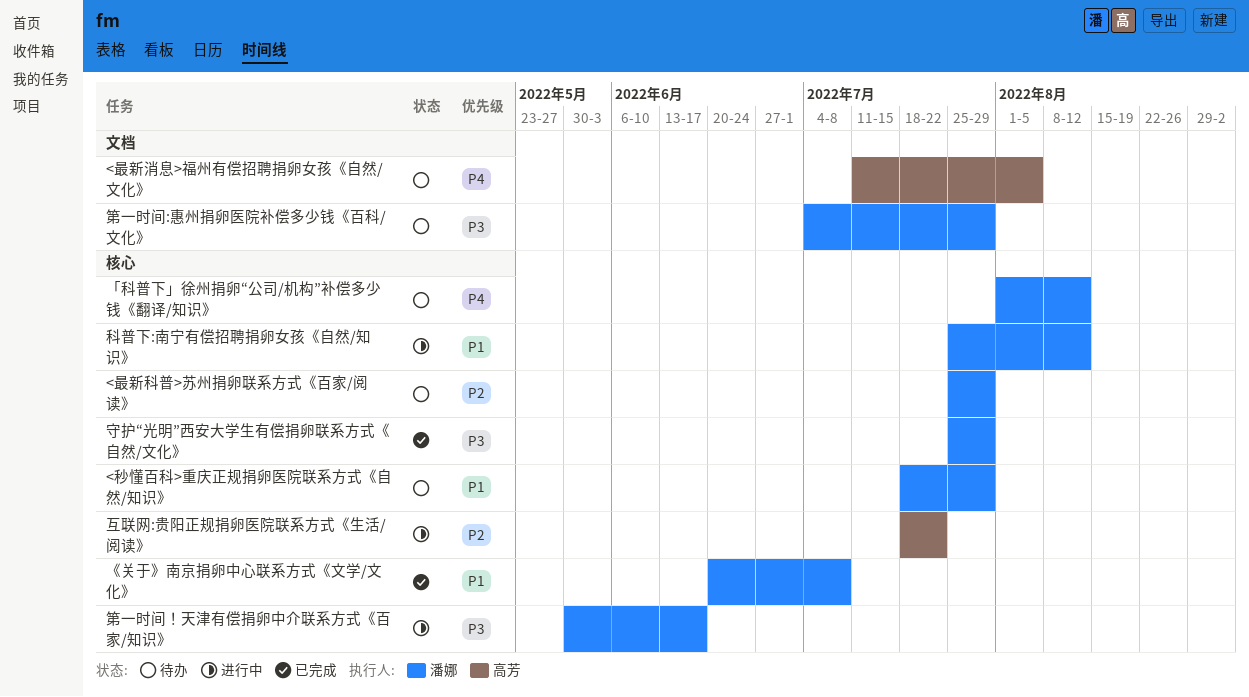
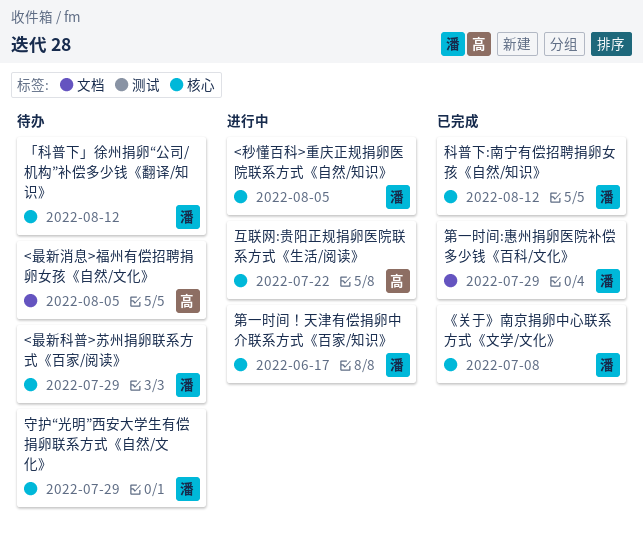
<秒懂百科>重庆正规捐卵医院联系方式《自然/知识》, status: 待办 -> 进行中
<秒懂百科>重庆正规捐卵医院联系方式《自然/知识》, due: Jul 29 -> Aug 5
守护“光明”西安大学生有偿捐卵联系方式《自然/文化》, status: 已完成 -> 待办
科普下:南宁有偿招聘捐卵女孩《自然/知识》, status: 进行中 -> 已完成
第一时间:惠州捐卵医院补偿多少钱《百科/文化》, status: 待办 -> 已完成

